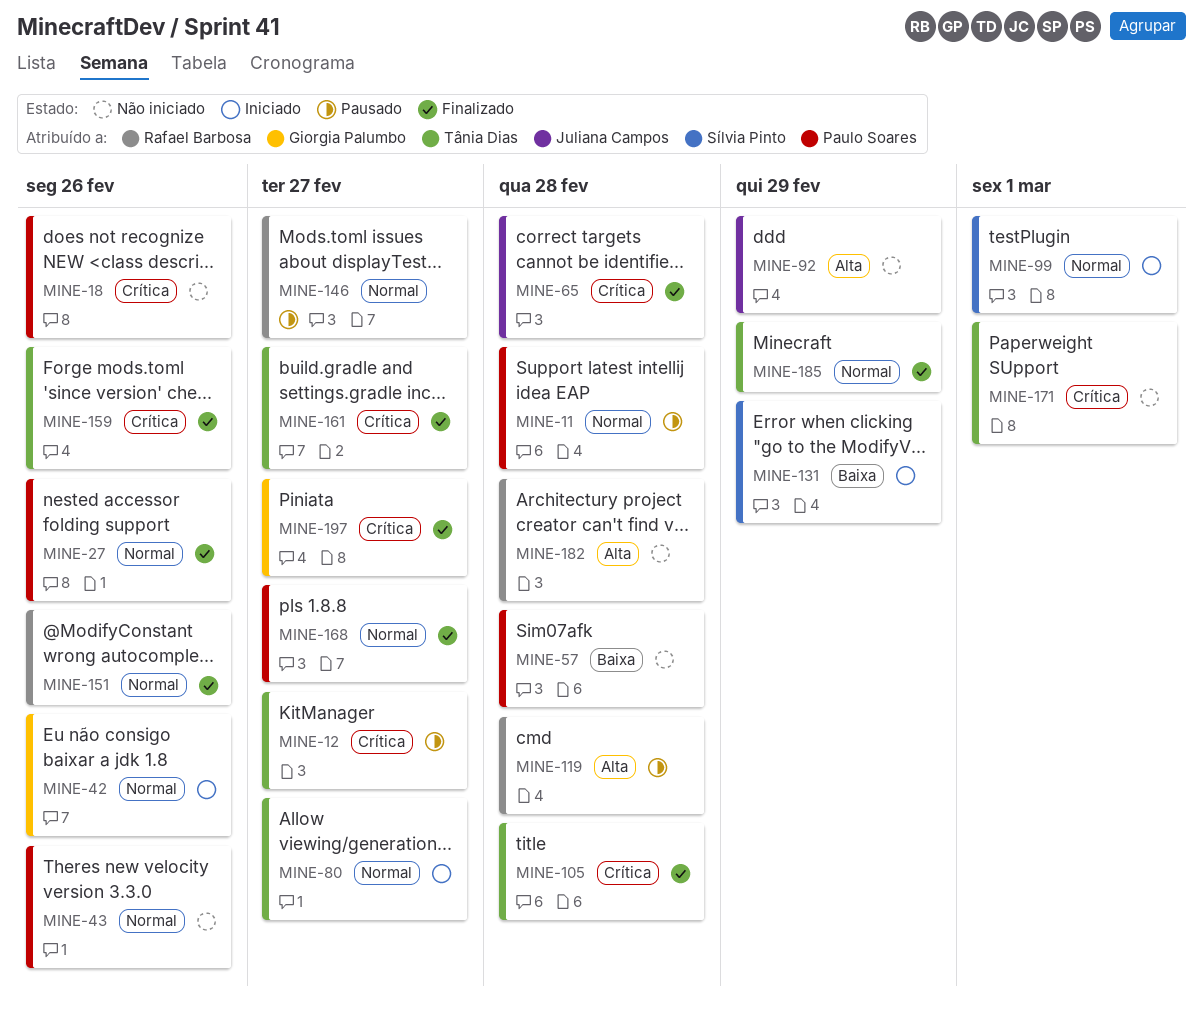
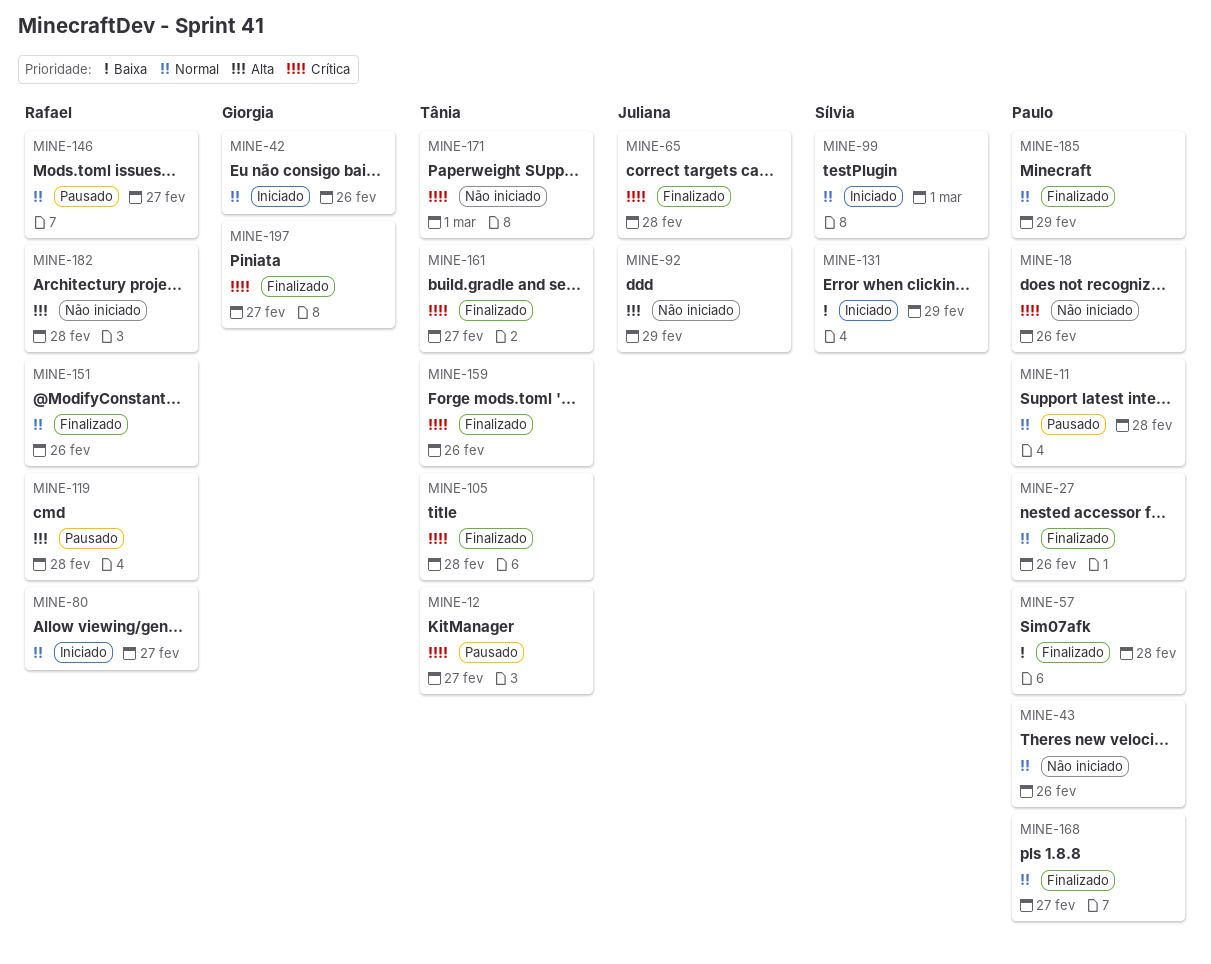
MINE-57, status: Não iniciado -> Finalizado
MINE-80, owner: Tânia Dias -> Rafael Barbosa
MINE-185, owner: Tânia Dias -> Paulo Soares

